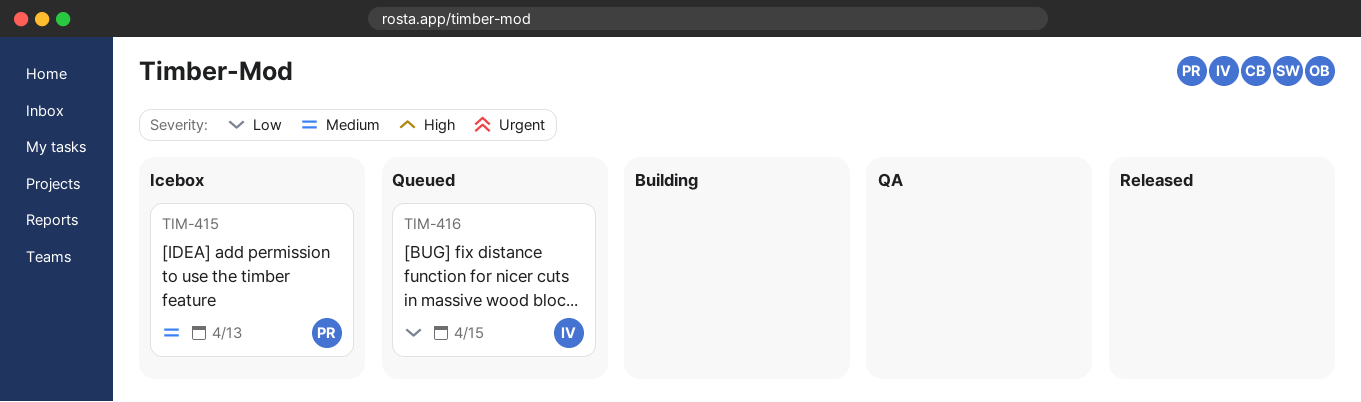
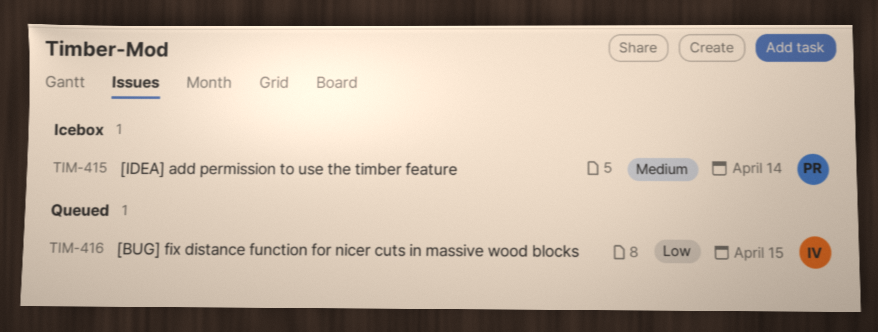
TIM-415, due: Apr 13 -> Apr 14

